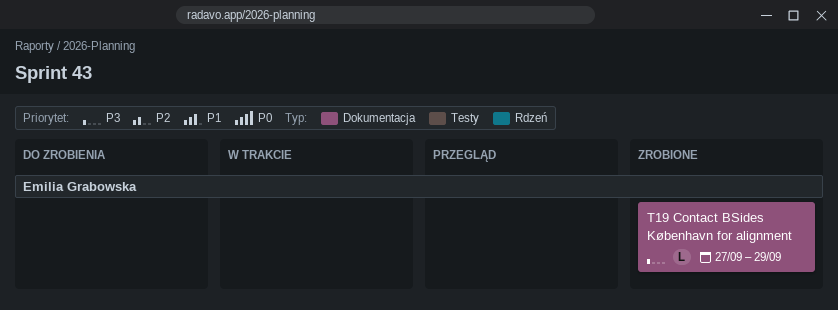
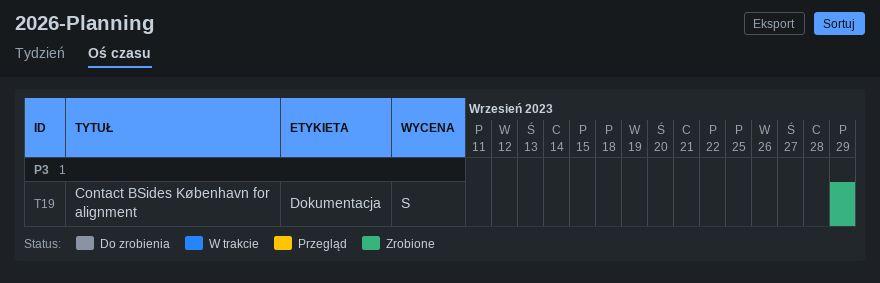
T19, estimate: L -> S
T19, start: Sep 27 -> Sep 29

